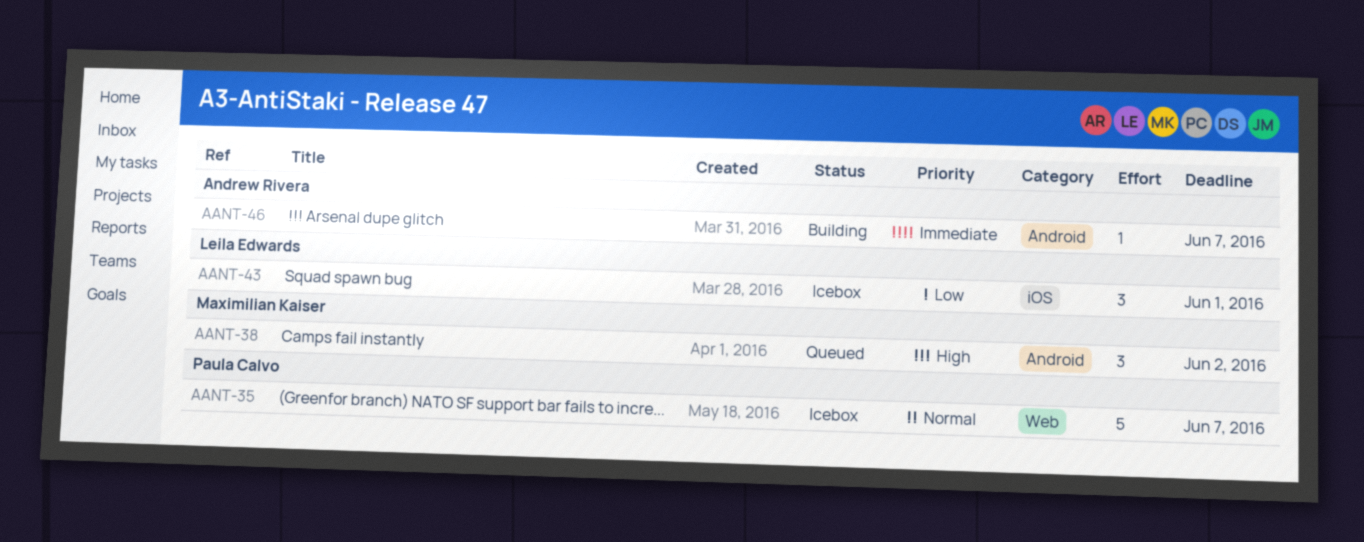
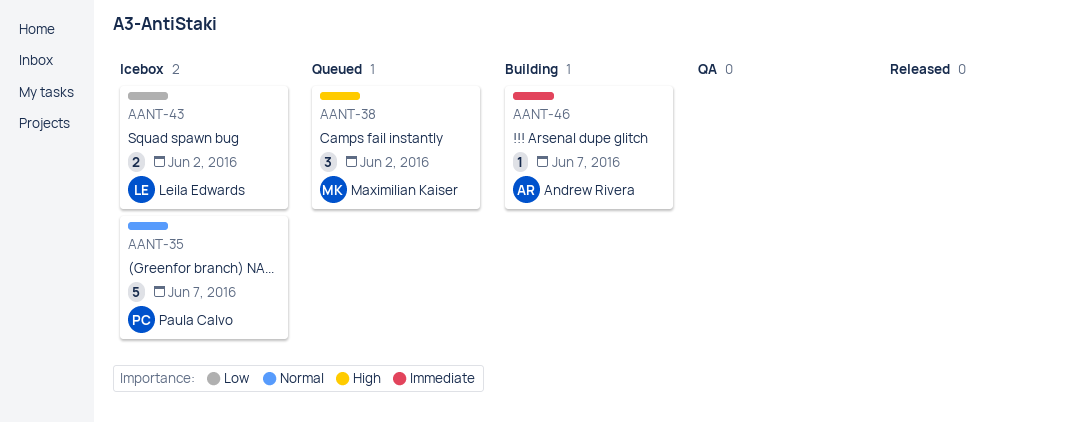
AANT-43, estimate: 3 -> 2
AANT-43, due: Jun 1 -> Jun 2

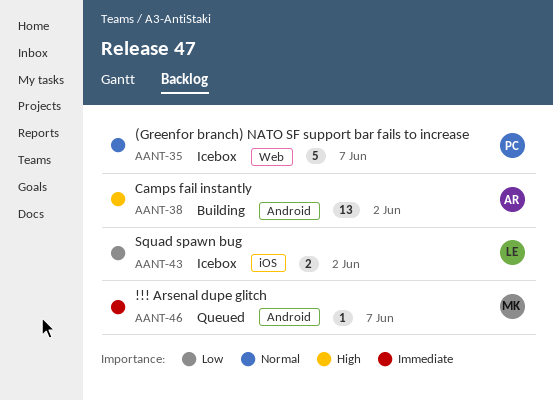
AANT-38, status: Queued -> Building
AANT-38, owner: Maximilian Kaiser -> Andrew Rivera
AANT-38, estimate: 3 -> 13
AANT-46, status: Building -> Queued
AANT-46, owner: Andrew Rivera -> Maximilian Kaiser

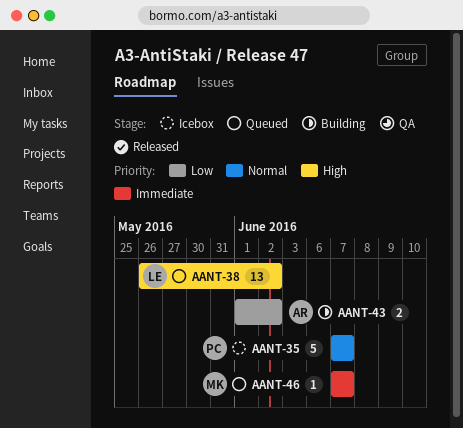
AANT-38, status: Building -> Queued
AANT-38, owner: AR -> LE
AANT-43, status: Icebox -> Building
AANT-43, owner: LE -> AR

